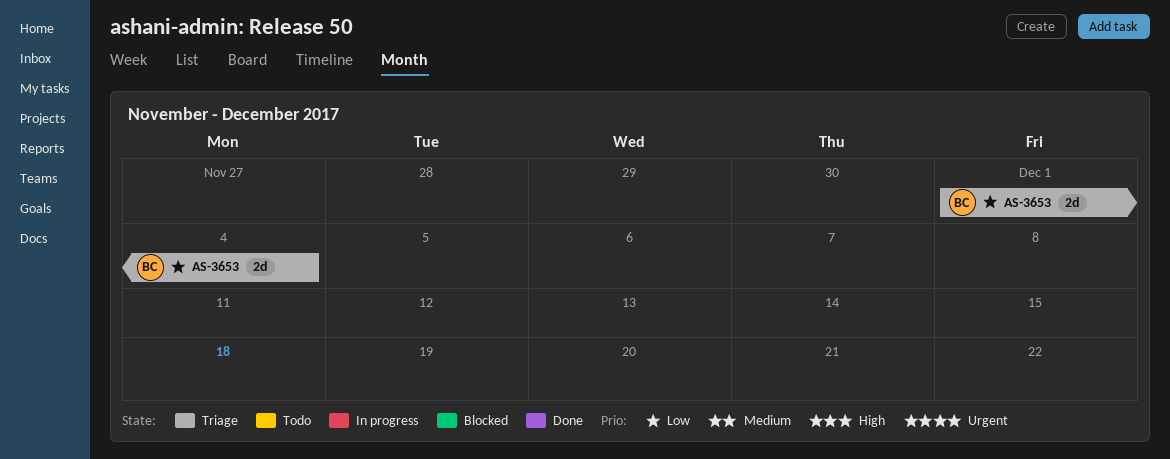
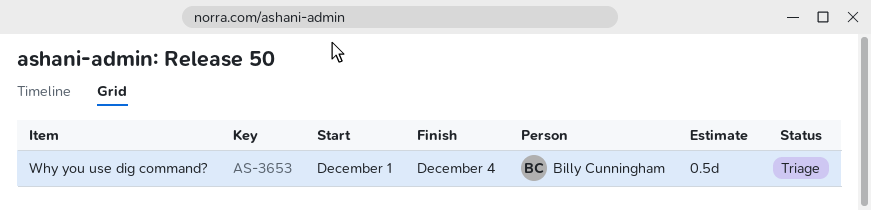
AS-3653, estimate: 2d -> 0.5d

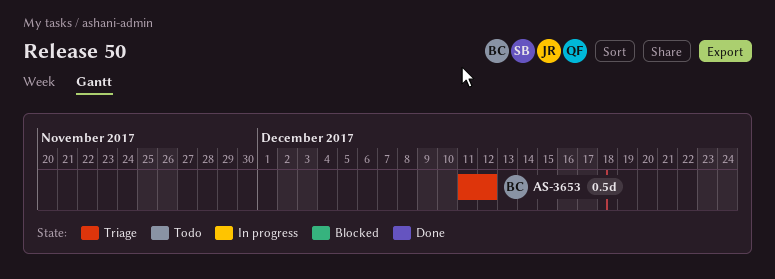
AS-3653, start: Dec 1 -> Dec 11
AS-3653, due: Dec 4 -> Dec 12

